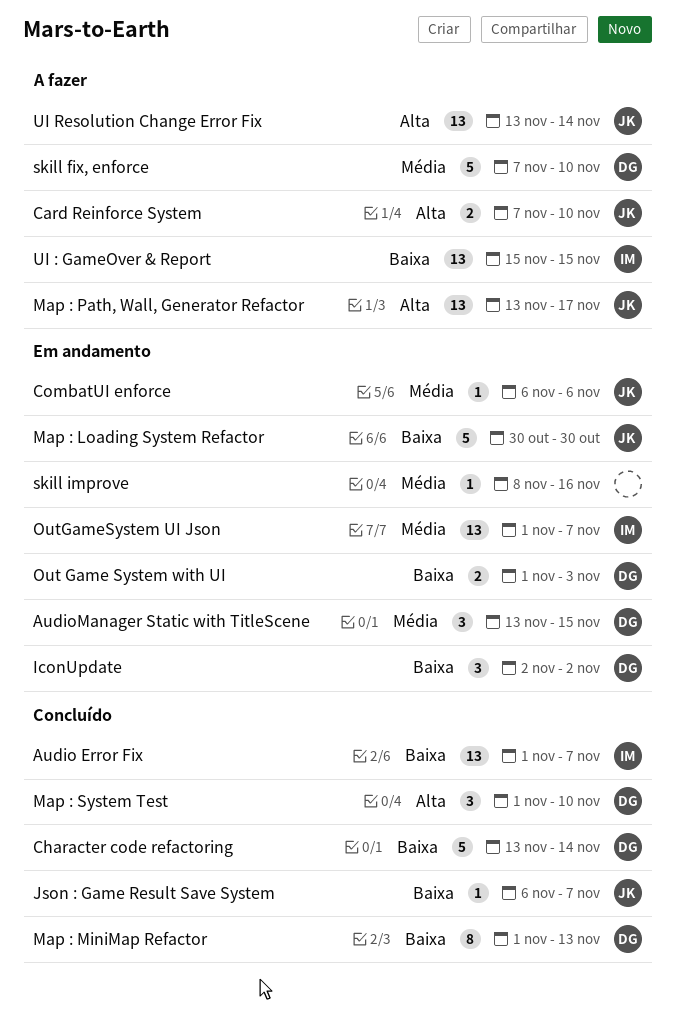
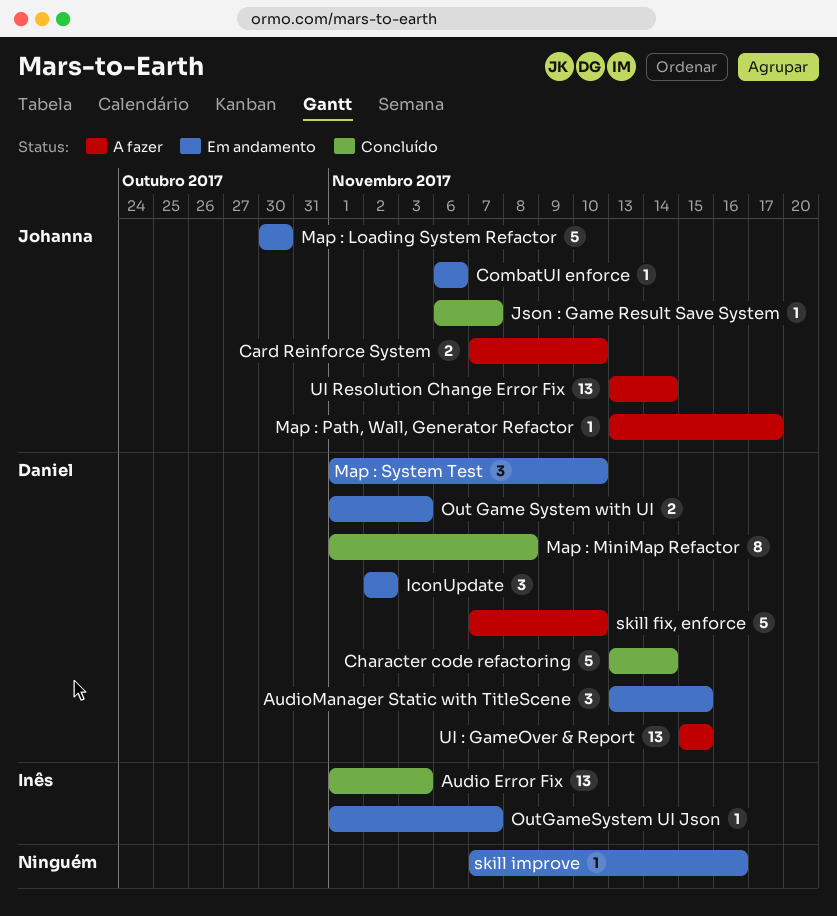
Audio Error Fix, due: Nov 7 -> Nov 3
Map : MiniMap Refactor, due: Nov 13 -> Nov 8
Map : Path, Wall, Generator Refactor, estimate: 13 -> 1
Map : System Test, status: Concluído -> Em andamento
OutGameSystem UI Json, estimate: 13 -> 1
skill improve, start: Nov 8 -> Nov 7
UI : GameOver & Report, owner: Inês -> Daniel

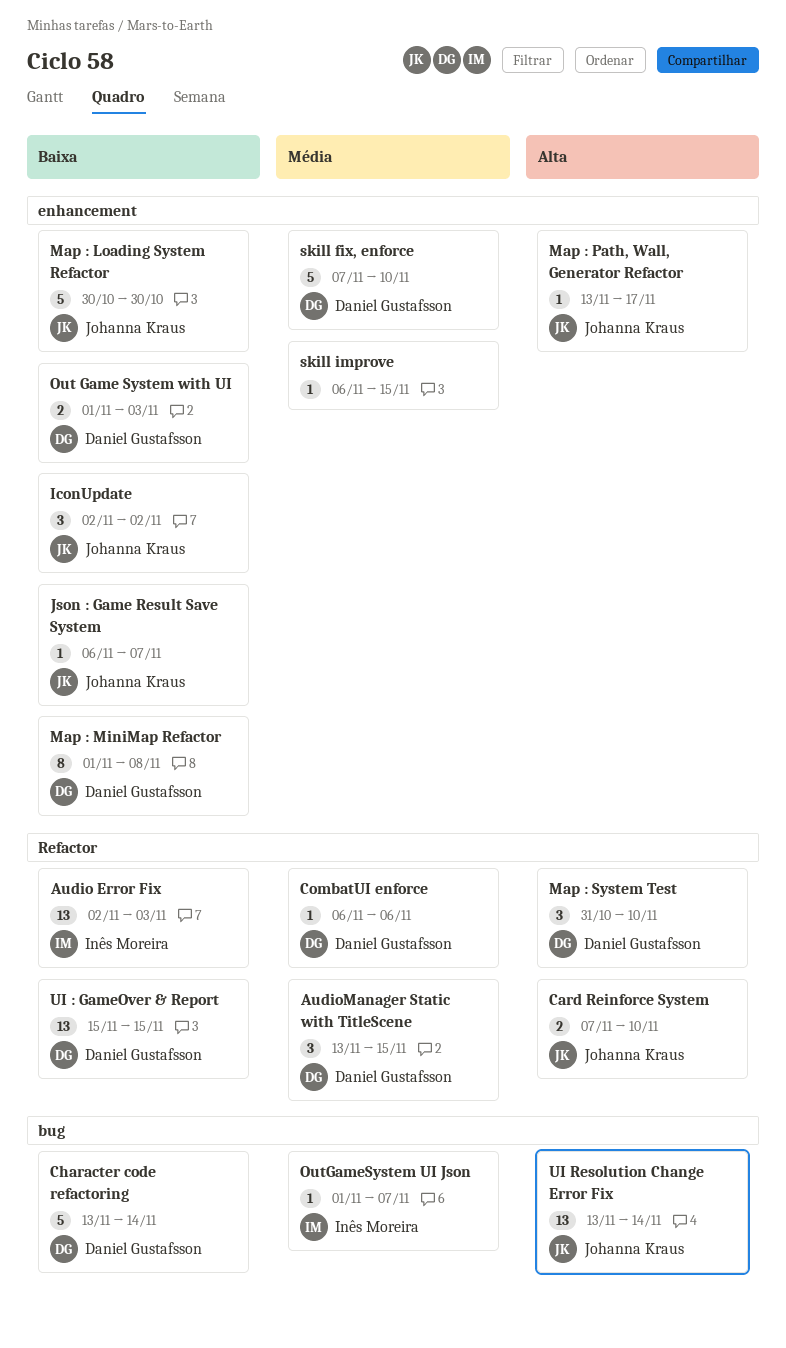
Audio Error Fix, start: Nov 1 -> Nov 2
CombatUI enforce, owner: Johanna Kraus -> Daniel Gustafsson
IconUpdate, owner: Daniel Gustafsson -> Johanna Kraus
Map : System Test, start: Nov 1 -> Oct 31
skill improve, start: Nov 7 -> Nov 6
skill improve, due: Nov 16 -> Nov 15

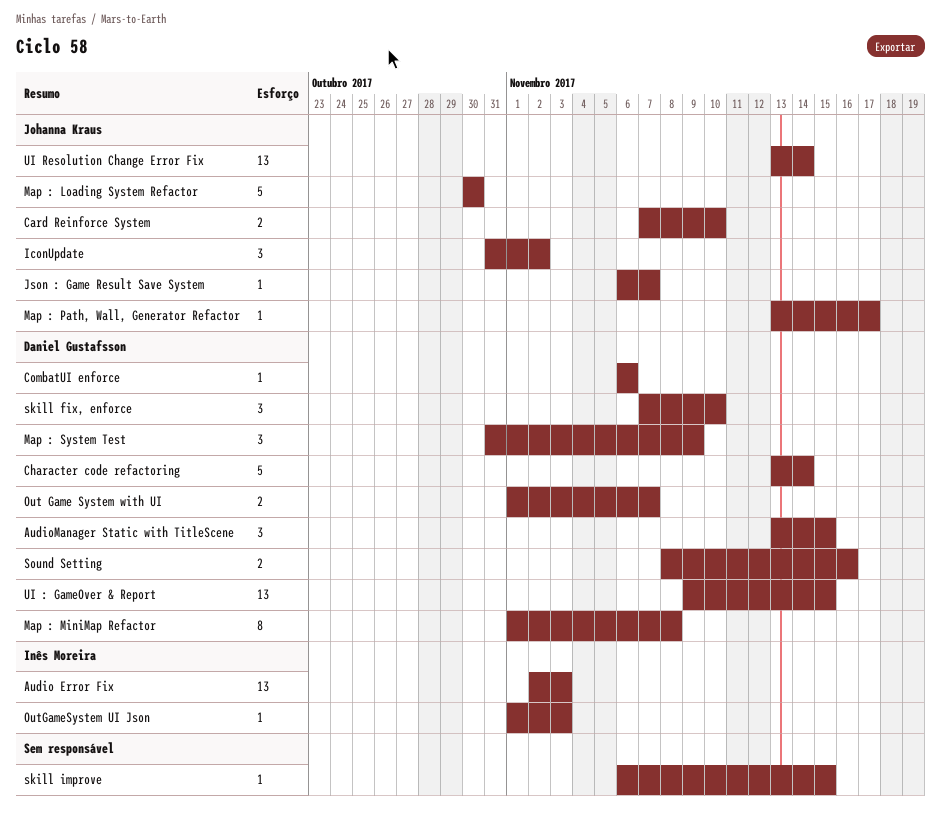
IconUpdate, start: Nov 2 -> Oct 31
Map : System Test, due: Nov 10 -> Nov 9
Out Game System with UI, due: Nov 3 -> Nov 7
OutGameSystem UI Json, due: Nov 7 -> Nov 3
skill fix, enforce, estimate: 5 -> 3
Sound Setting: none -> present
UI : GameOver & Report, start: Nov 15 -> Nov 9

